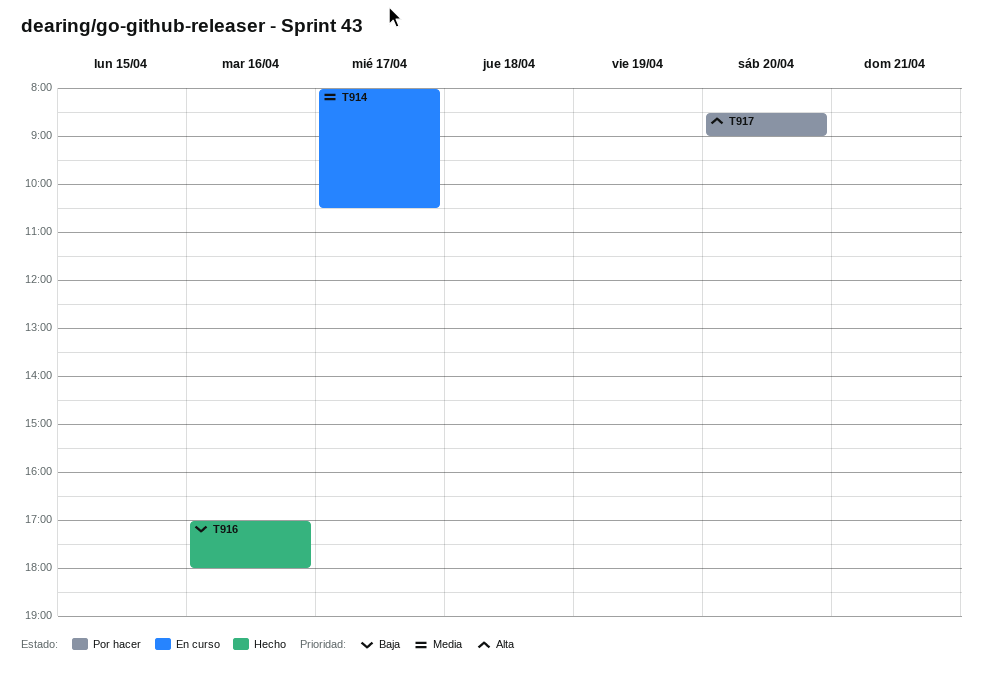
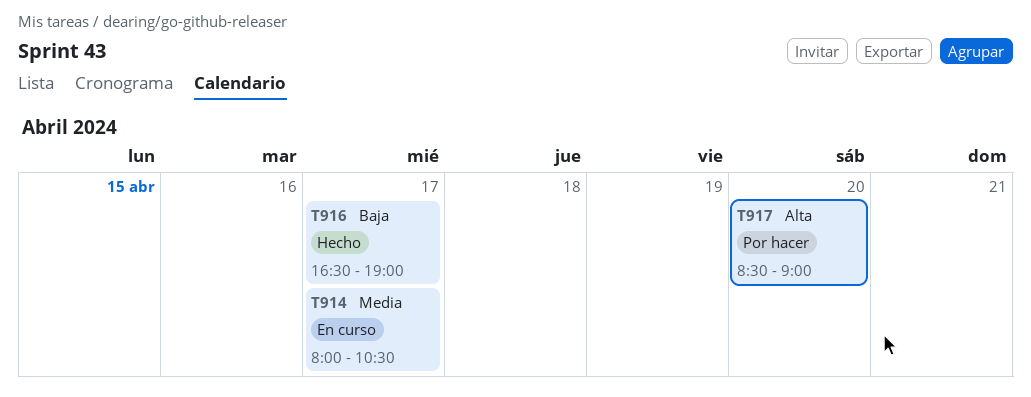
T916, day: Apr 16 -> Apr 17
T916, begins: 17:00 -> 16:30
T916, ends: 18:00 -> 19:00

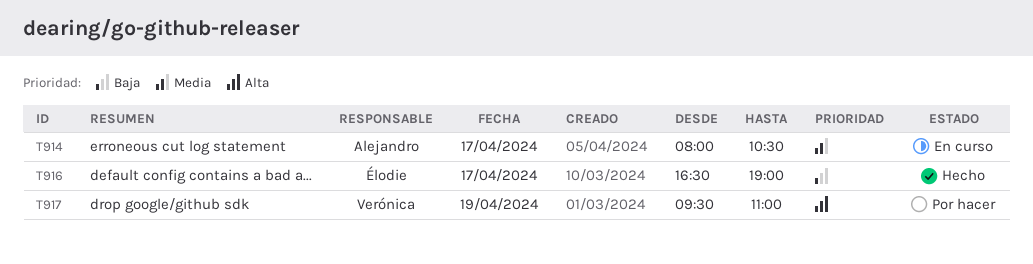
T917, day: Apr 20 -> Apr 19
T917, begins: 08:30 -> 09:30
T917, ends: 09:00 -> 11:00

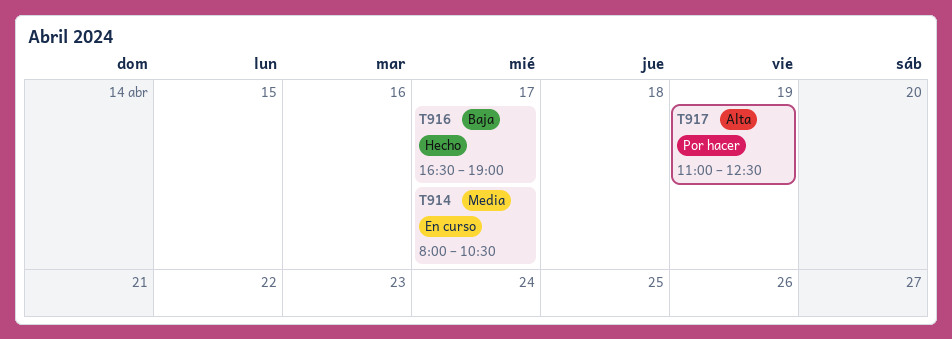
T917, begins: 09:30 -> 11:00
T917, ends: 11:00 -> 12:30

